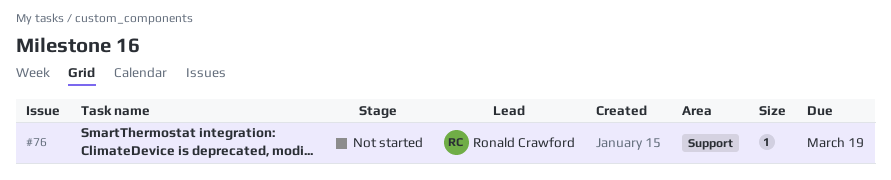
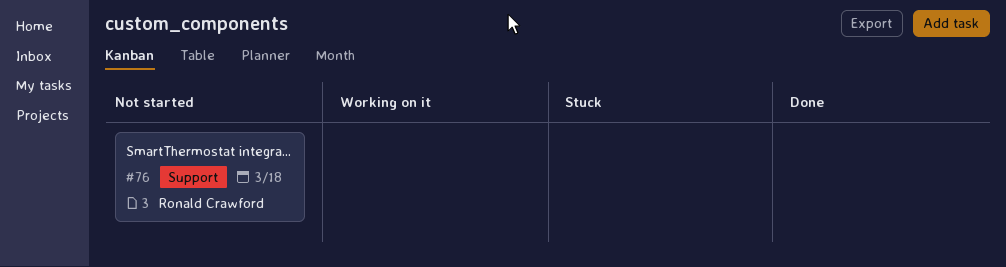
#76, due: Mar 19 -> Mar 18

